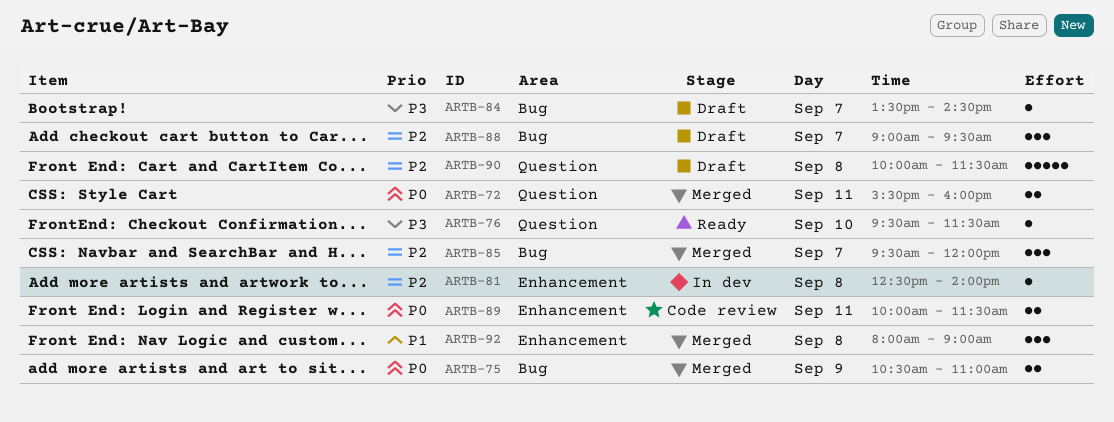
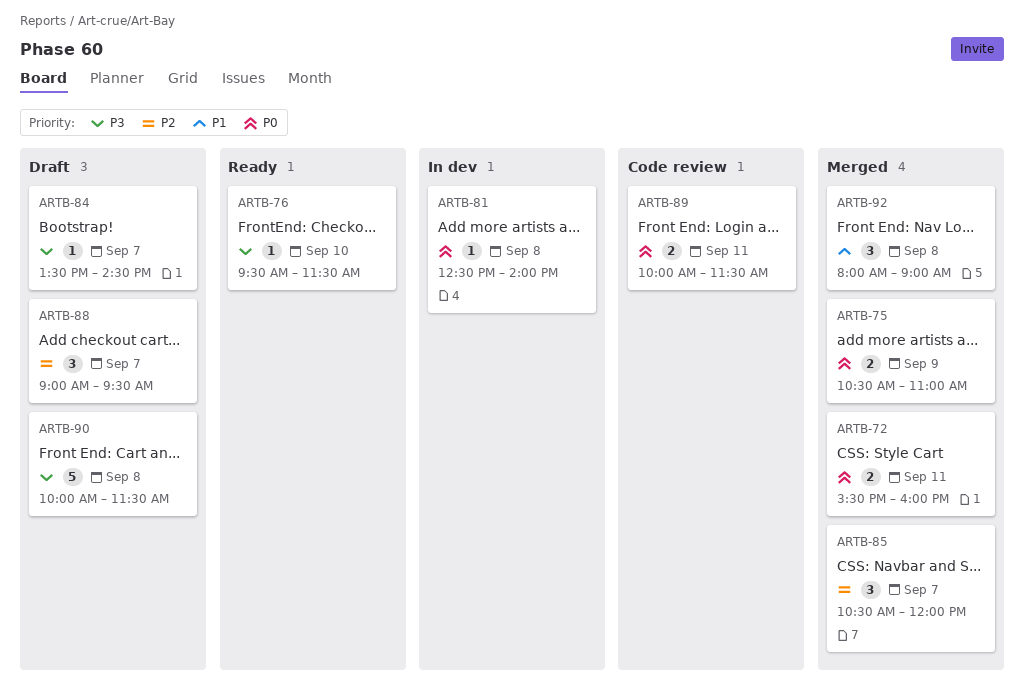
ARTB-81, priority: P2 -> P0
ARTB-85, begins: 09:30 -> 10:30
ARTB-90, priority: P2 -> P3

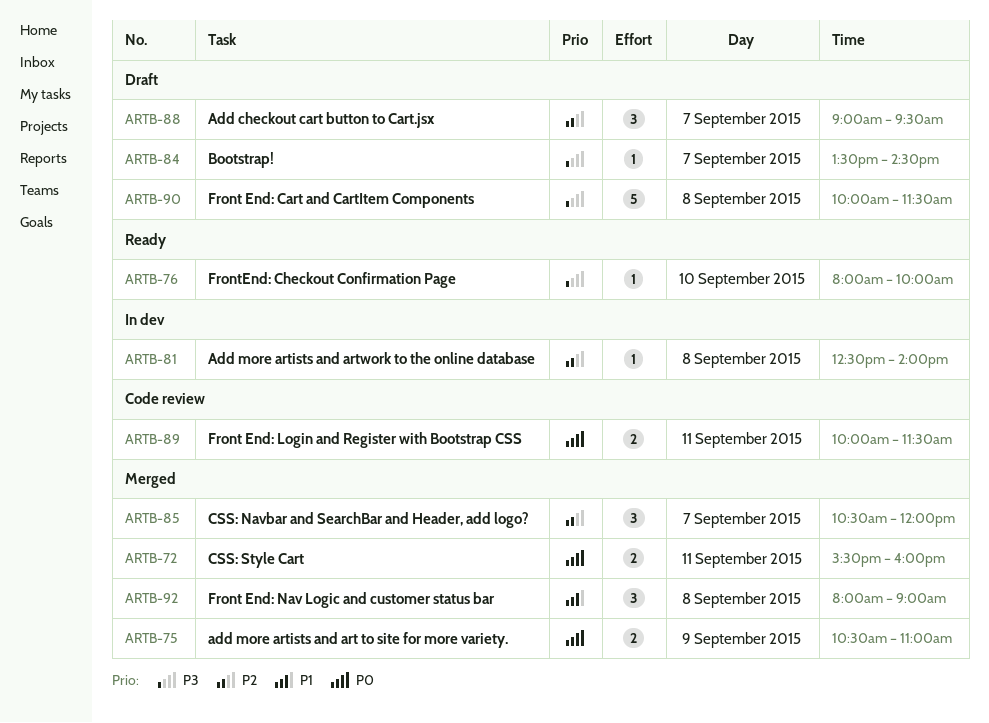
ARTB-76, begins: 09:30 -> 08:00
ARTB-76, ends: 11:30 -> 10:00
ARTB-81, priority: P0 -> P2

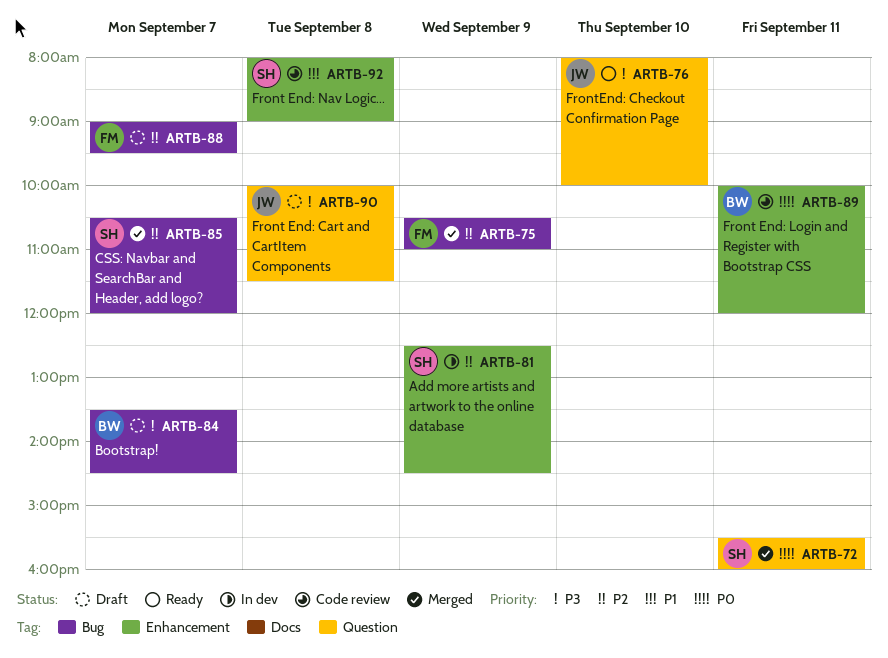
ARTB-75, priority: P0 -> P2
ARTB-81, day: Sep 8 -> Sep 9
ARTB-81, ends: 14:00 -> 14:30
ARTB-89, ends: 11:30 -> 12:00
ARTB-92, status: Merged -> Code review

